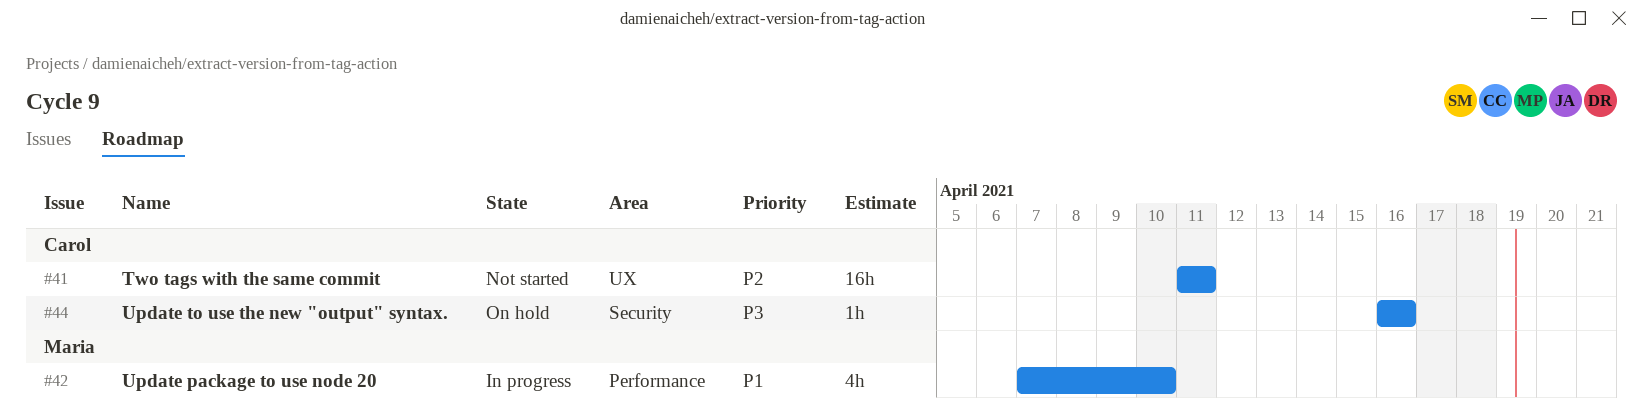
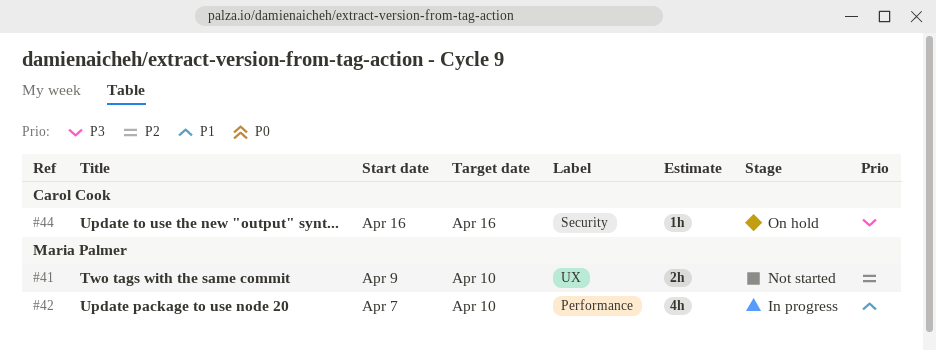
#41, owner: Carol Cook -> Maria Palmer
#41, estimate: 16h -> 2h
#41, start: Apr 11 -> Apr 9
#41, due: Apr 11 -> Apr 10

